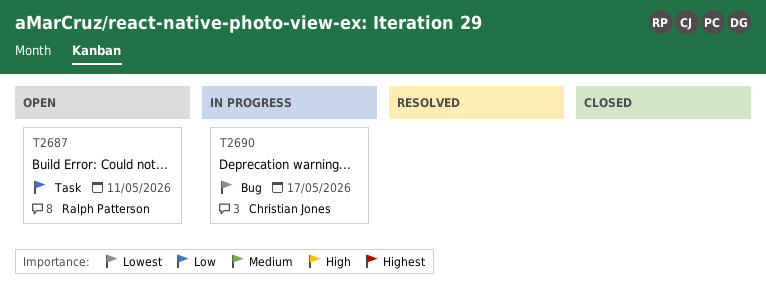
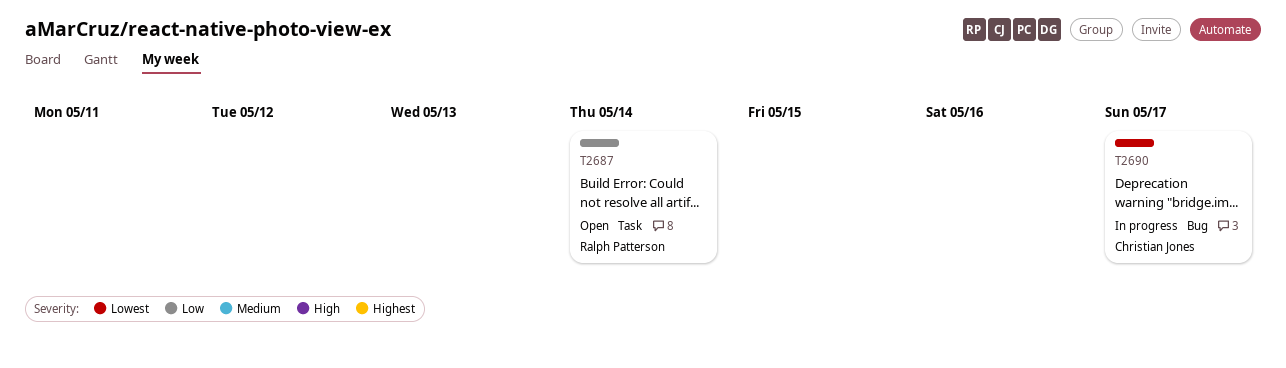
T2687, due: May 11 -> May 14

